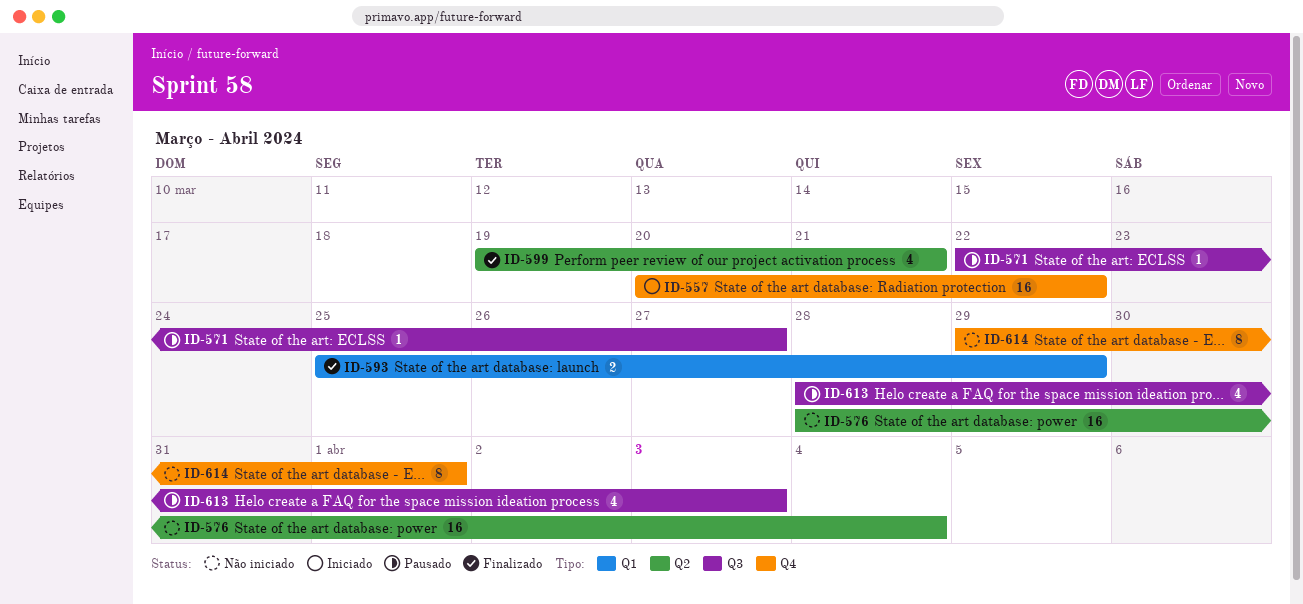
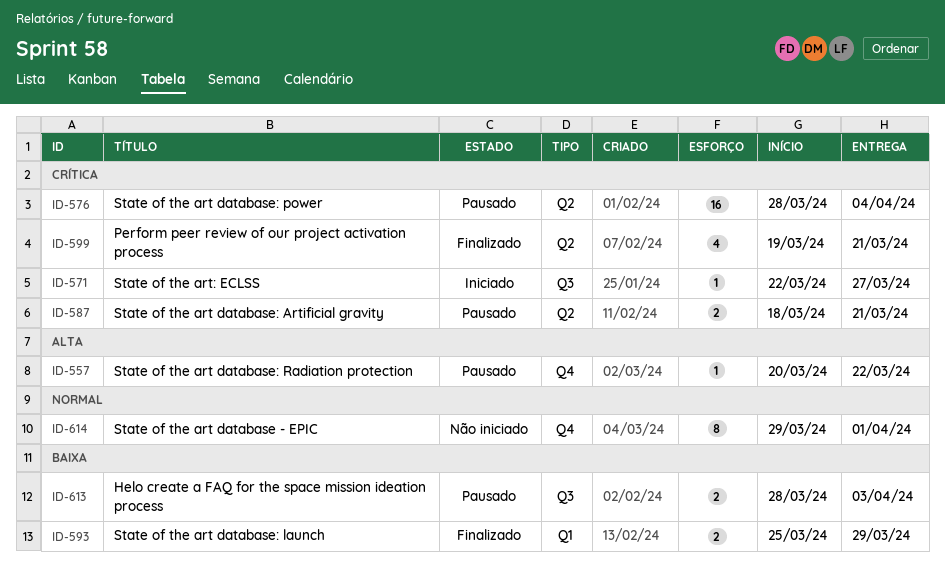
ID-557, status: Iniciado -> Pausado
ID-557, estimate: 16 -> 1
ID-571, status: Pausado -> Iniciado
ID-576, status: Não iniciado -> Pausado
ID-587: none -> present
ID-613, estimate: 4 -> 2

